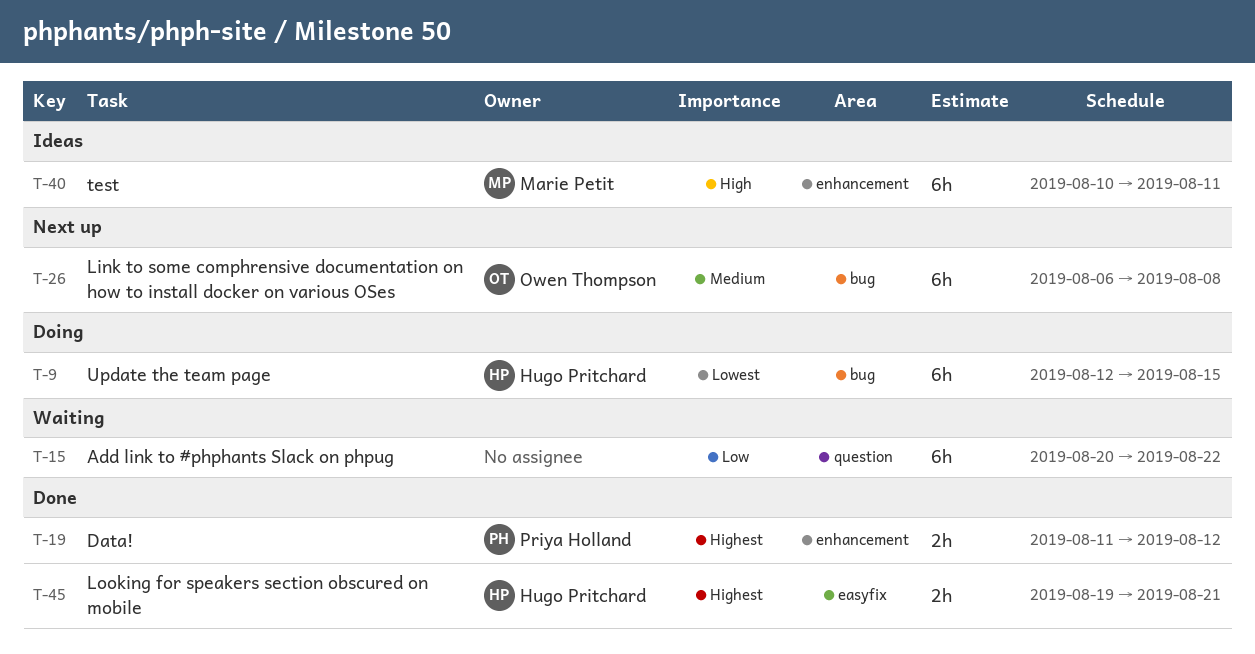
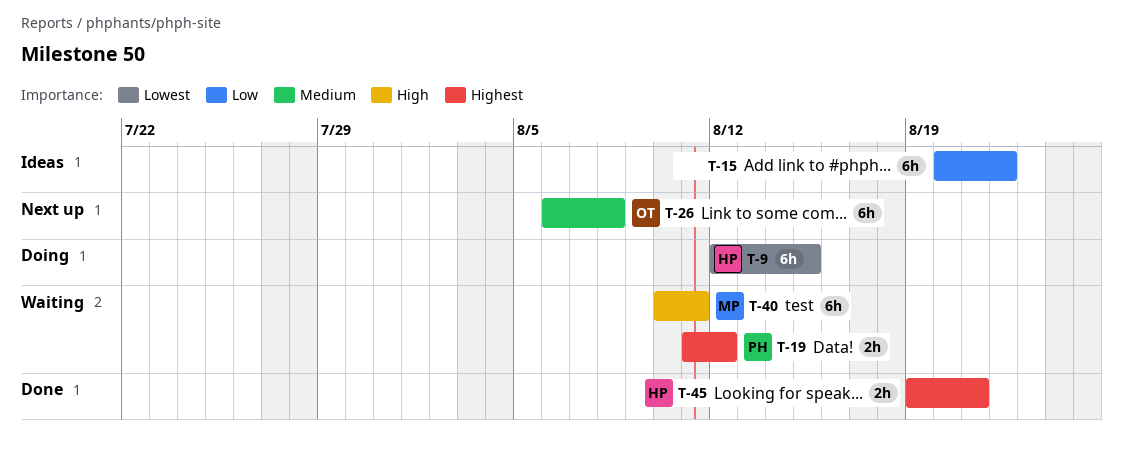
T-15, status: Waiting -> Ideas
T-19, status: Done -> Waiting
T-40, status: Ideas -> Waiting

